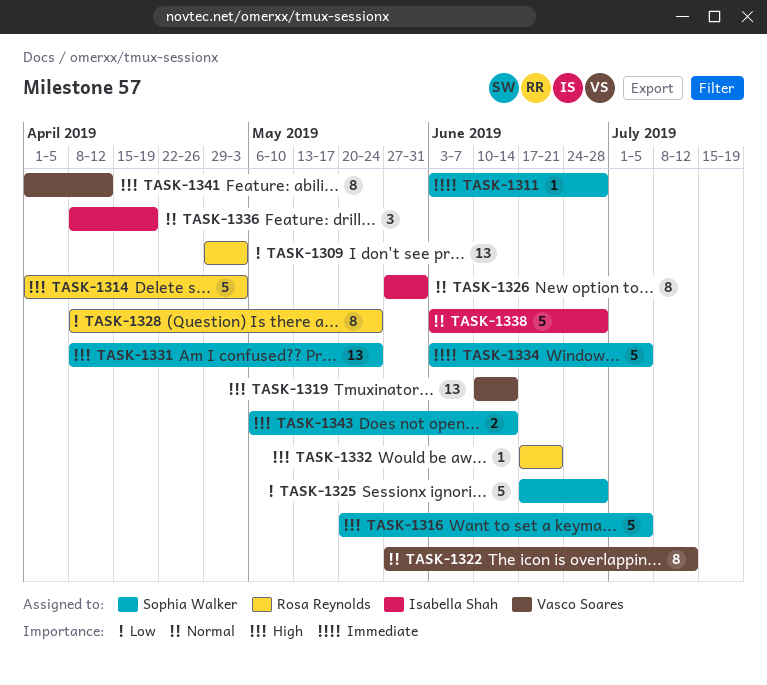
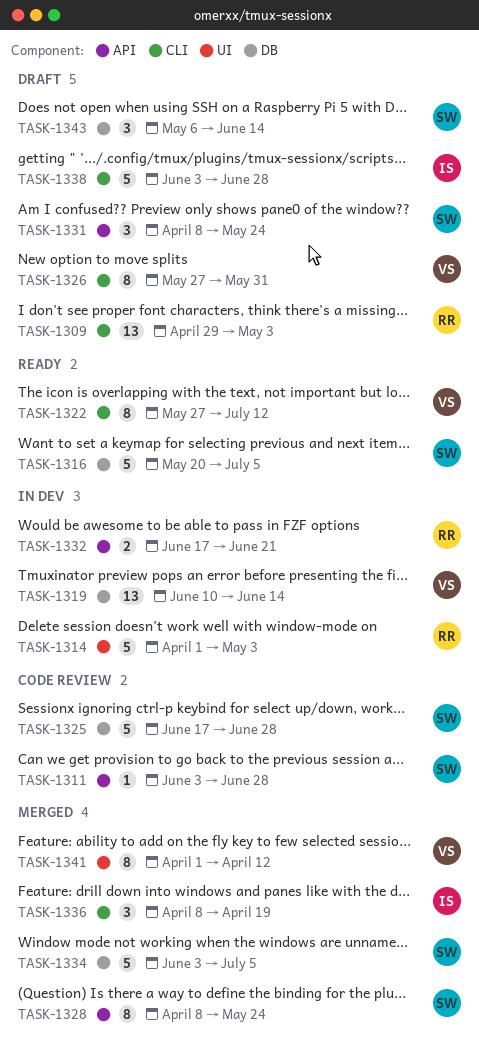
TASK-1326, owner: Isabella Shah -> Vasco Soares
TASK-1328, owner: Rosa Reynolds -> Sophia Walker
TASK-1331, estimate: 13 -> 3
TASK-1332, estimate: 1 -> 2
TASK-1343, estimate: 2 -> 3

